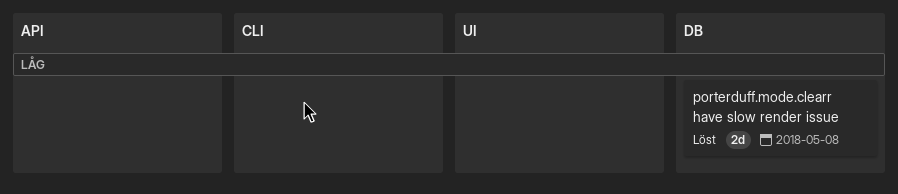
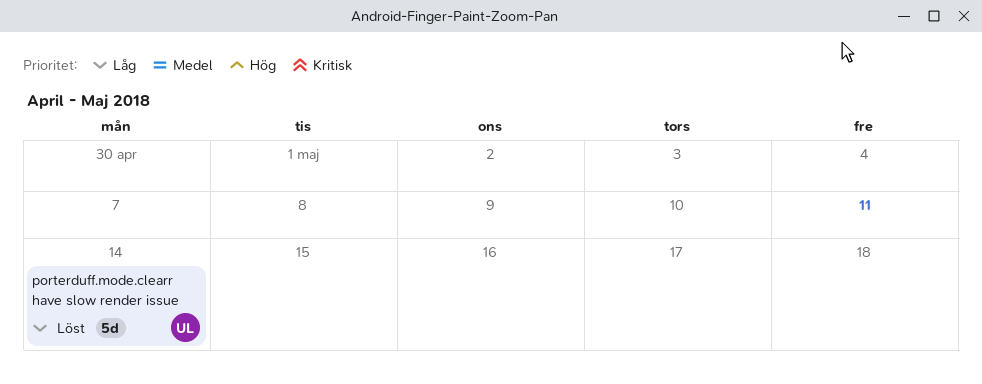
porterduff.mode.clearr have slow render issue, estimate: 2d -> 5d
porterduff.mode.clearr have slow render issue, due: May 8 -> May 14

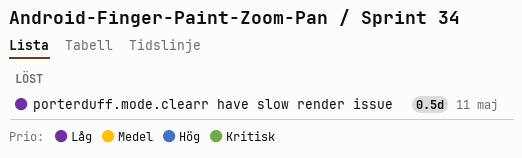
porterduff.mode.clearr have slow render issue, estimate: 5d -> 0.5d
porterduff.mode.clearr have slow render issue, due: May 14 -> May 11

